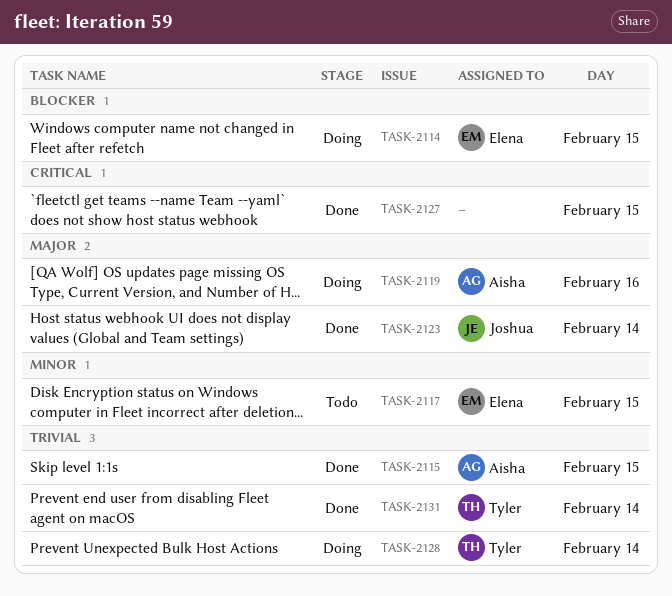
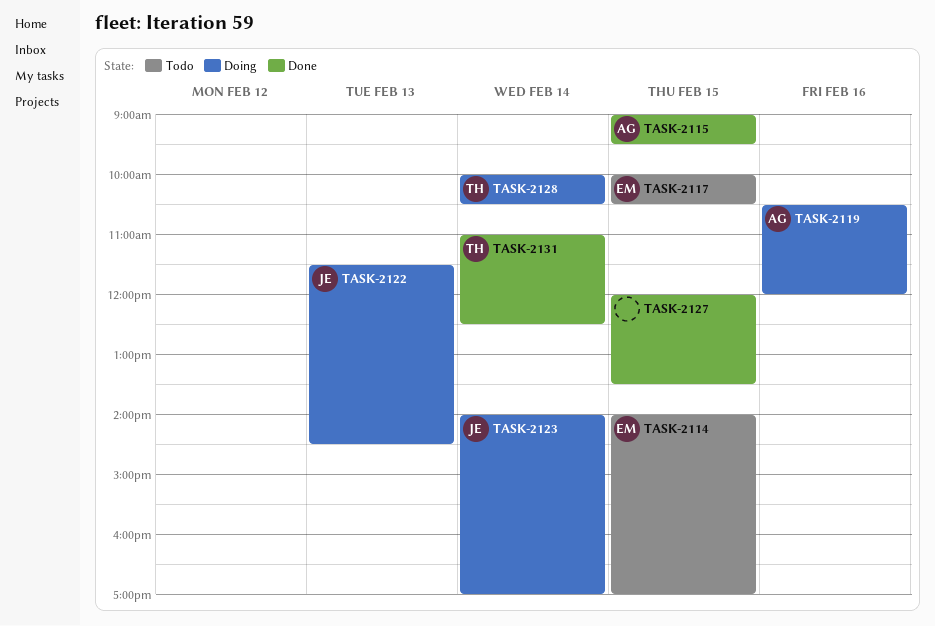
TASK-2114, status: Doing -> Todo
TASK-2122: none -> present
TASK-2123, status: Done -> Doing

